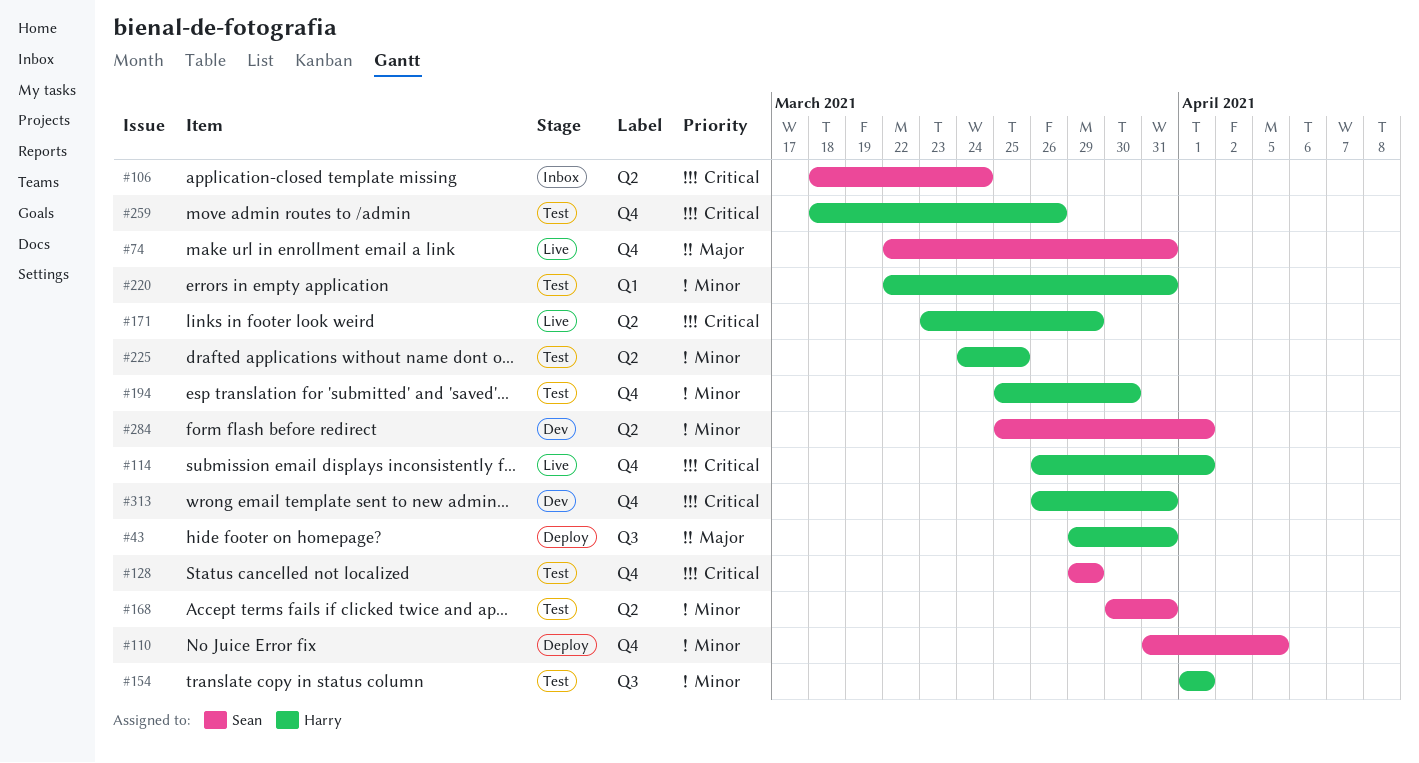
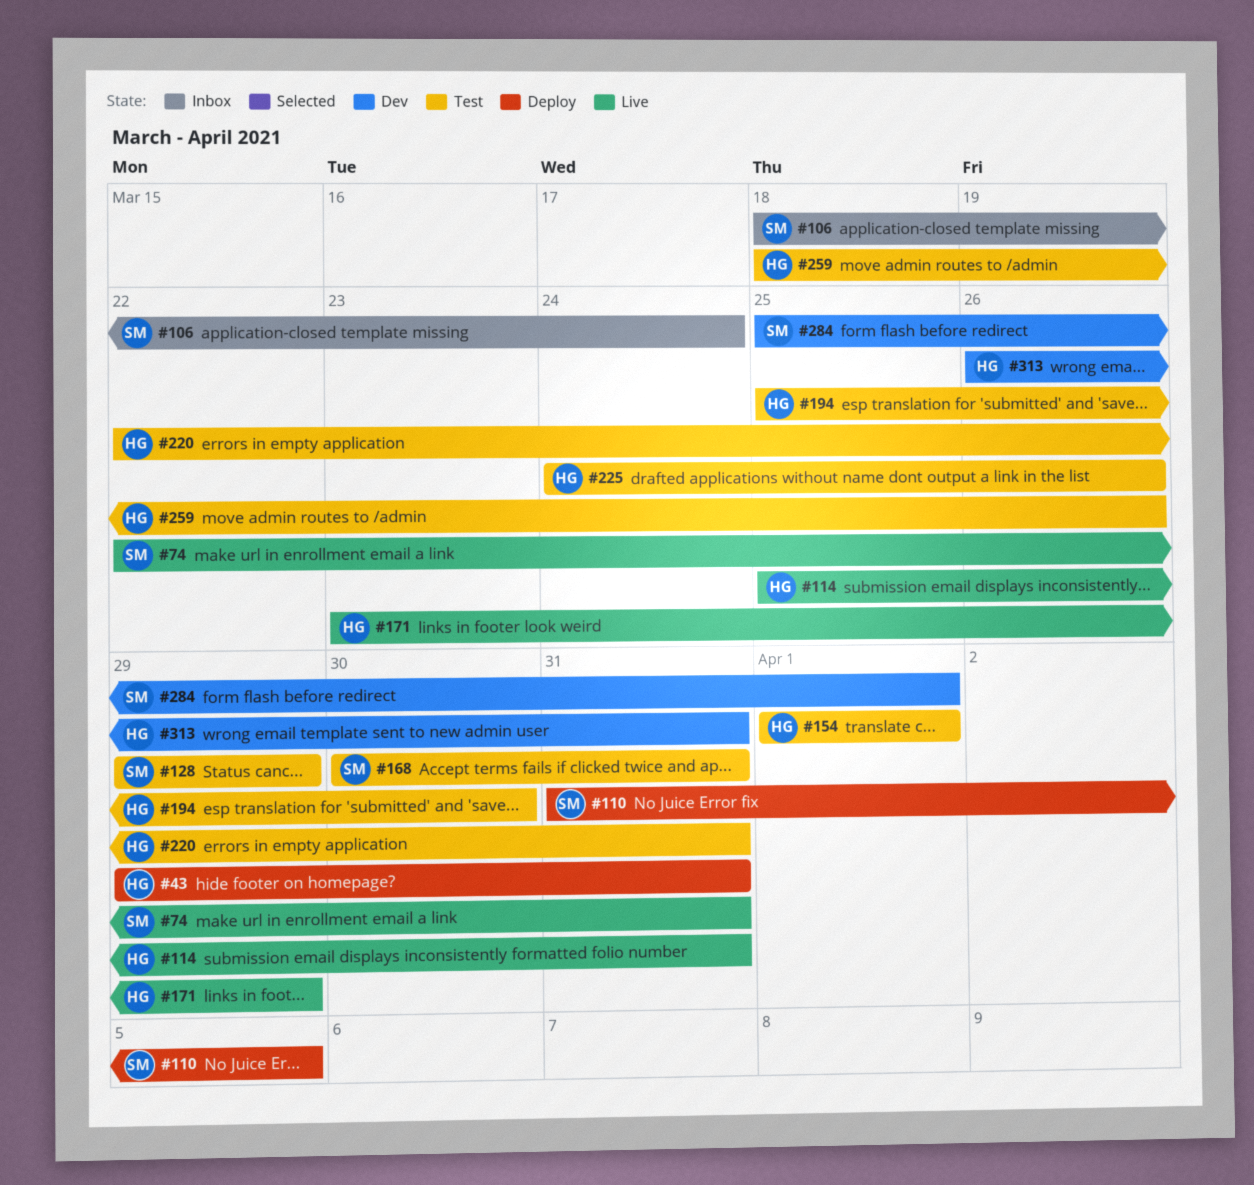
#114, start: Mar 26 -> Mar 25
#114, due: Apr 1 -> Mar 31
#225, due: Mar 25 -> Mar 26

